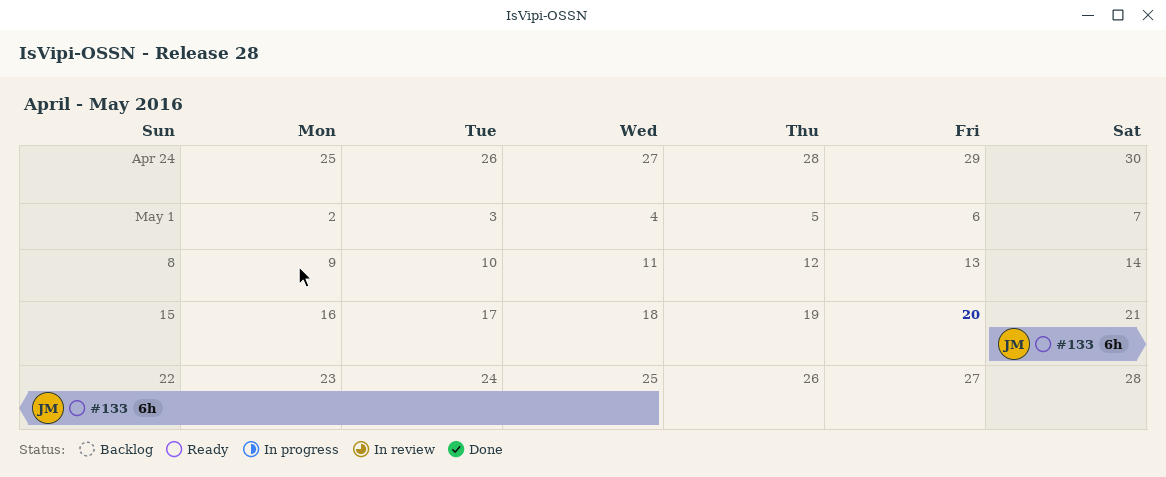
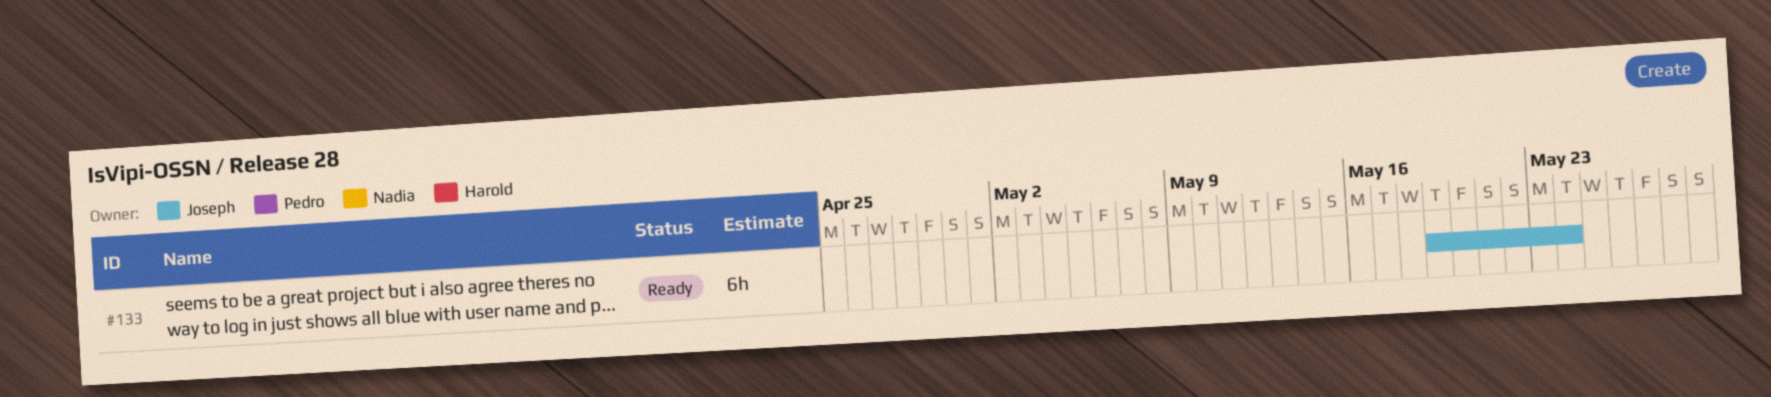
#133, start: May 21 -> May 19
#133, due: May 25 -> May 24

